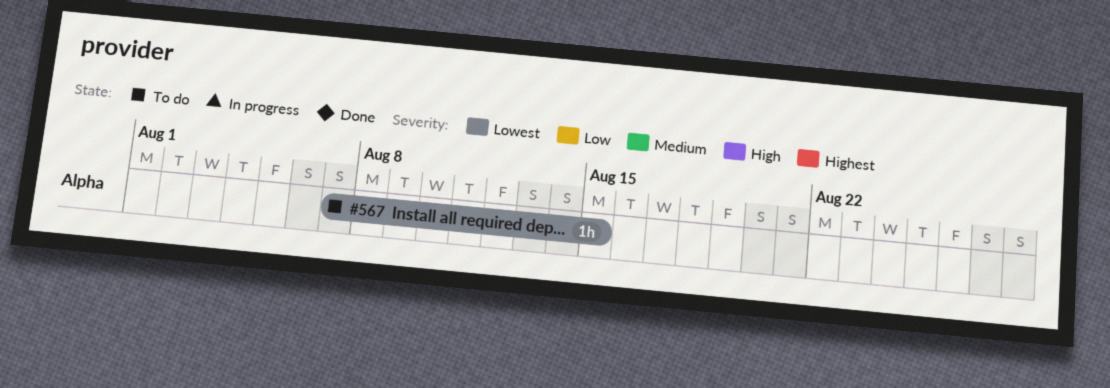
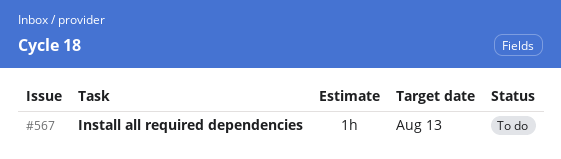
#567, due: Aug 15 -> Aug 13

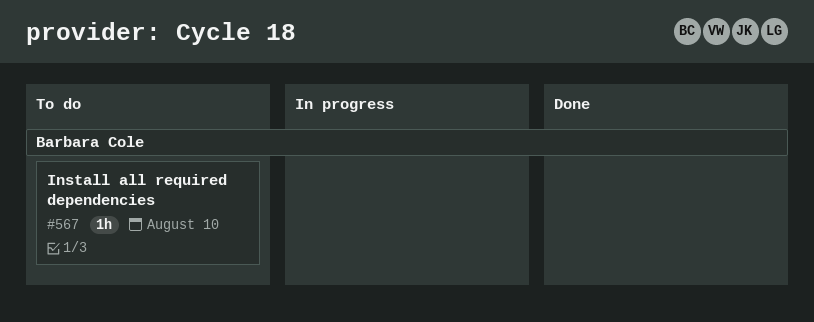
#567, due: Aug 13 -> Aug 10

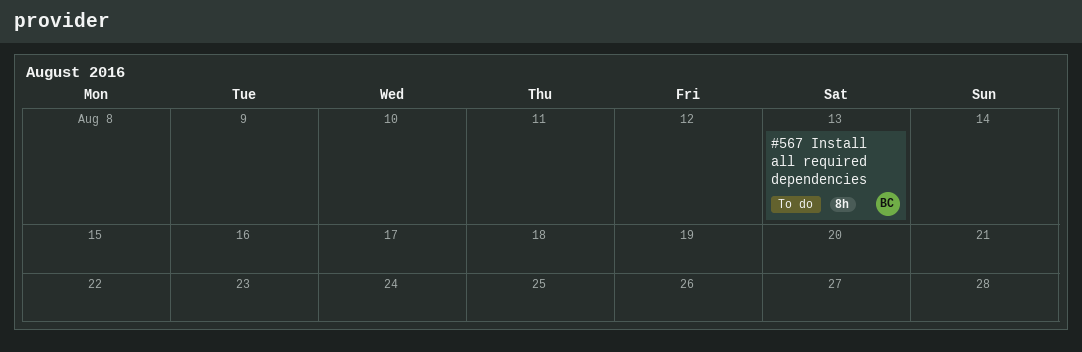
#567, estimate: 1h -> 8h
#567, due: Aug 10 -> Aug 13

